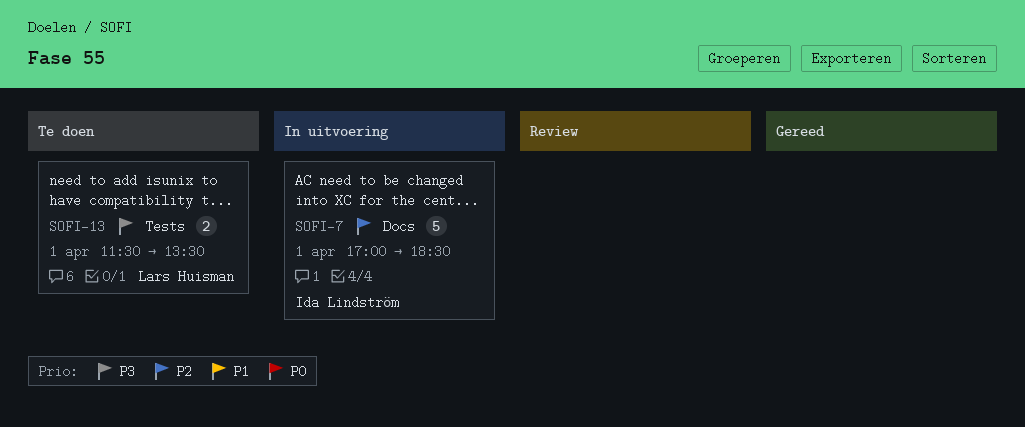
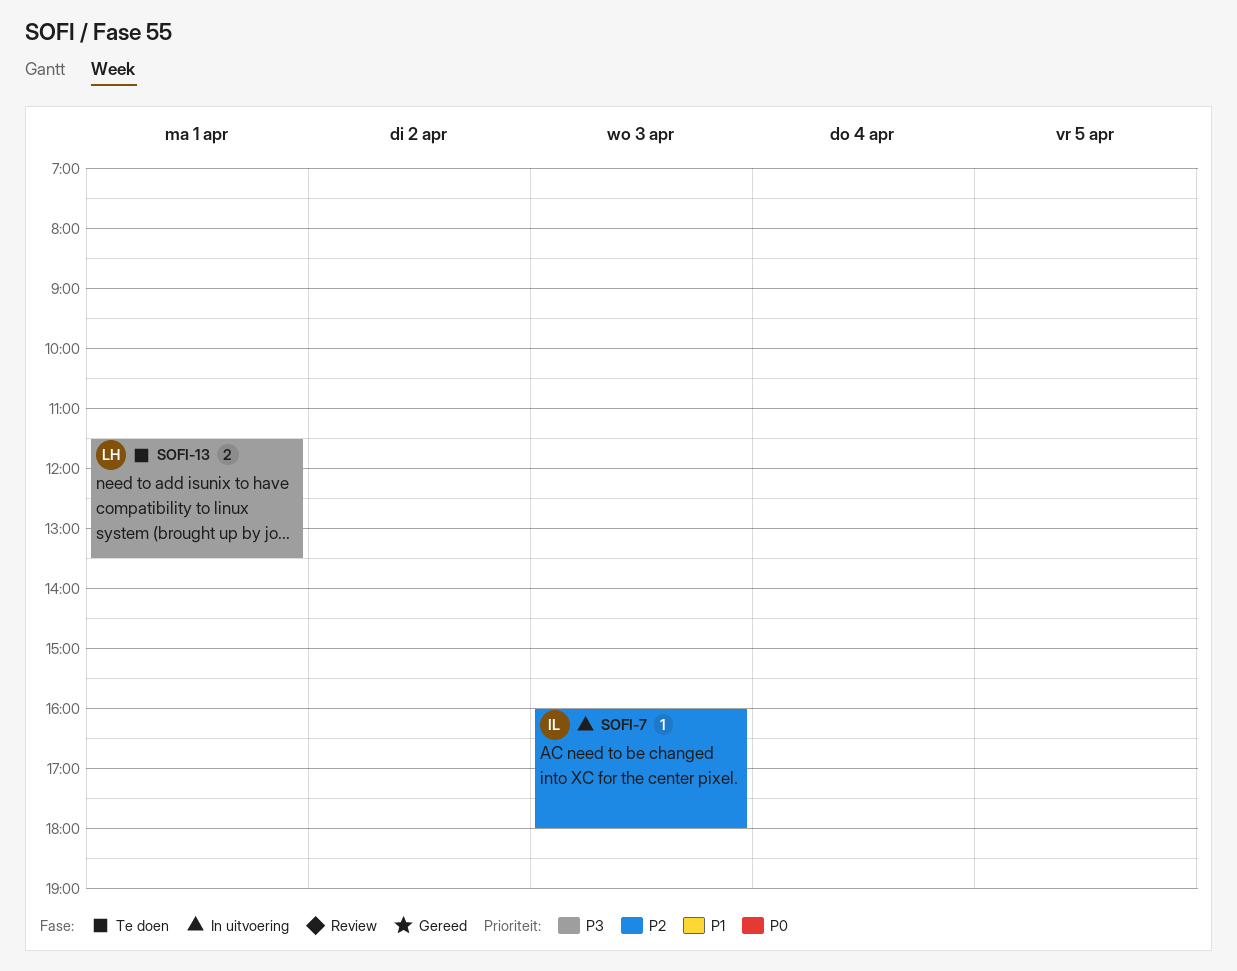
SOFI-7, estimate: 5 -> 1
SOFI-7, day: Apr 1 -> Apr 3
SOFI-7, begins: 17:00 -> 16:00
SOFI-7, ends: 18:30 -> 18:00

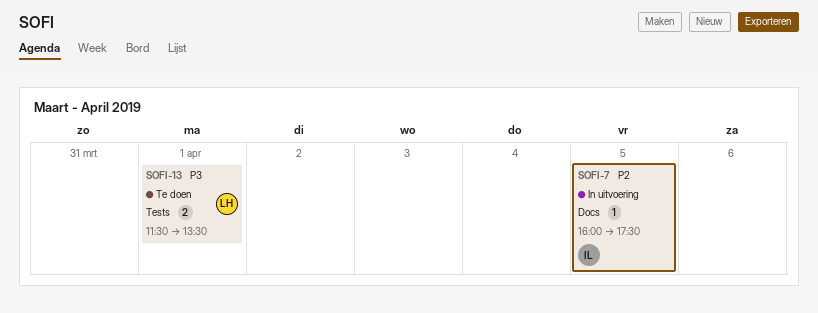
SOFI-7, day: Apr 3 -> Apr 5
SOFI-7, ends: 18:00 -> 17:30

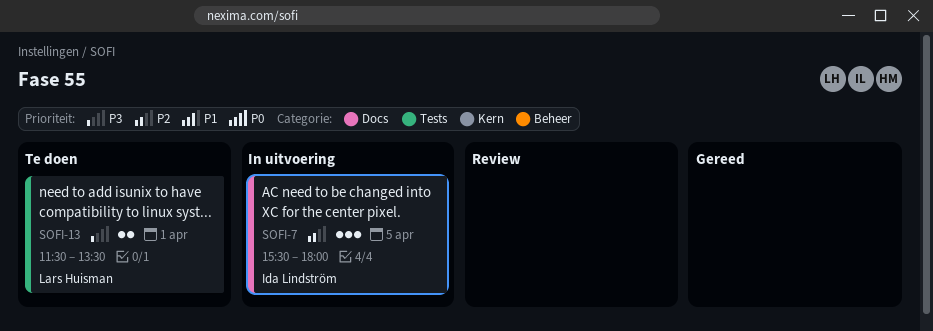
SOFI-7, estimate: 1 -> 3
SOFI-7, begins: 16:00 -> 15:30
SOFI-7, ends: 17:30 -> 18:00

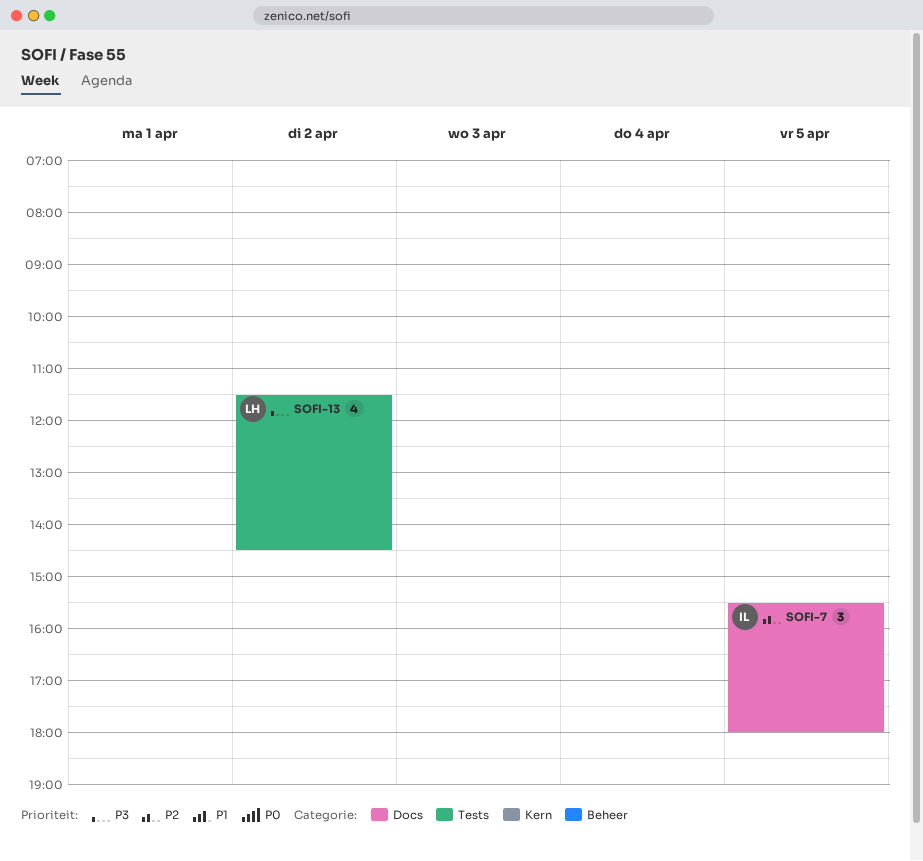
SOFI-13, estimate: 2 -> 4
SOFI-13, day: Apr 1 -> Apr 2
SOFI-13, ends: 13:30 -> 14:30

